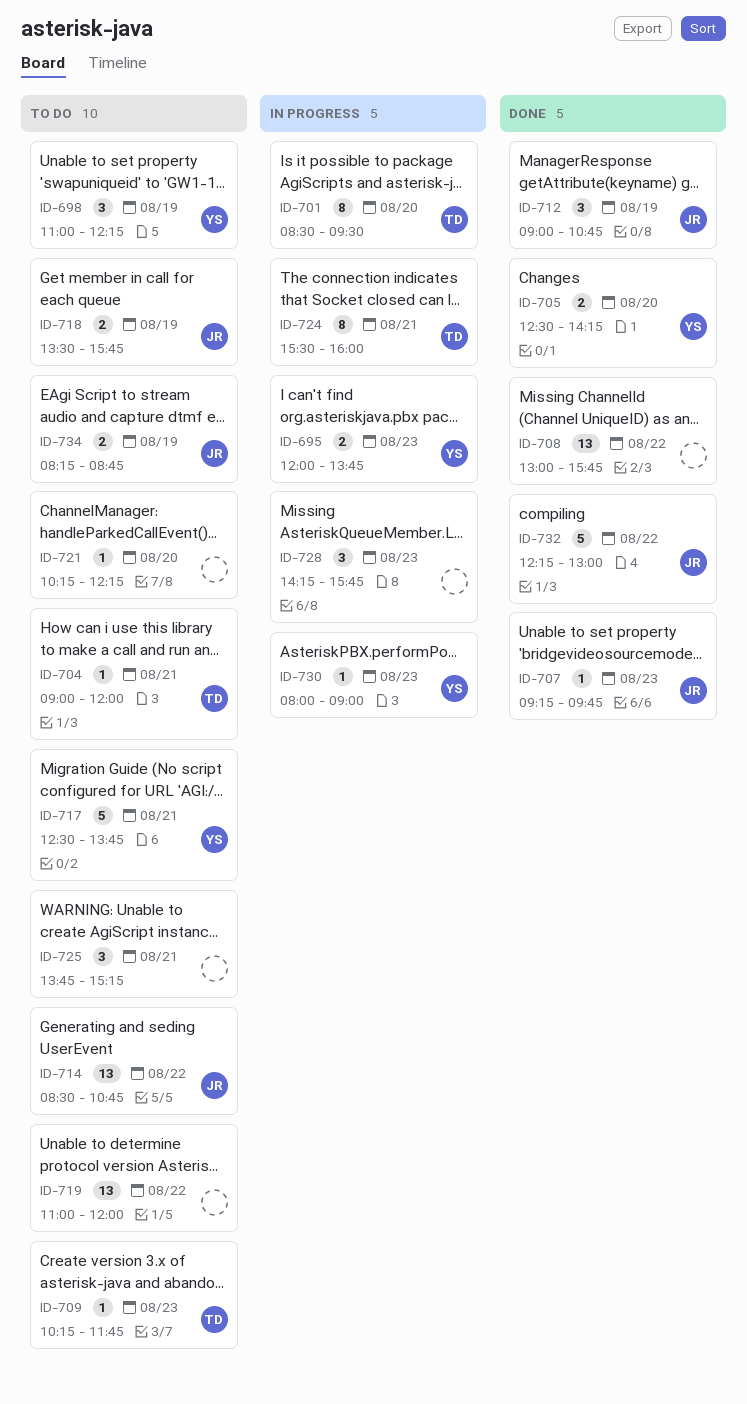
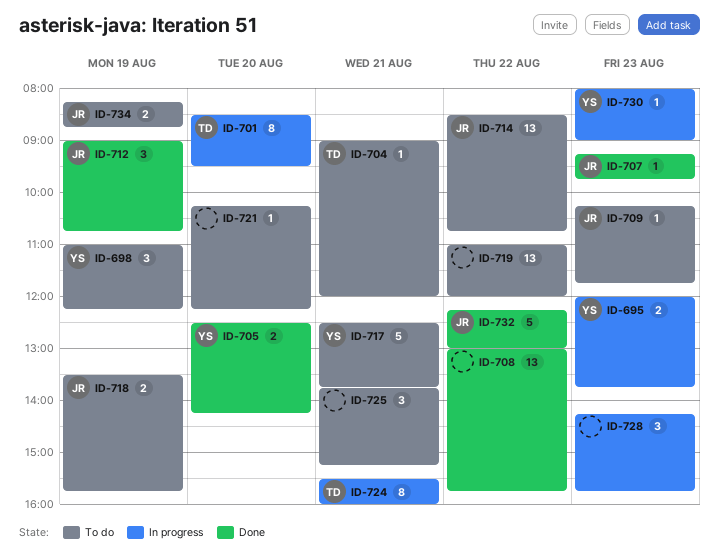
ID-709, owner: TD -> JR

